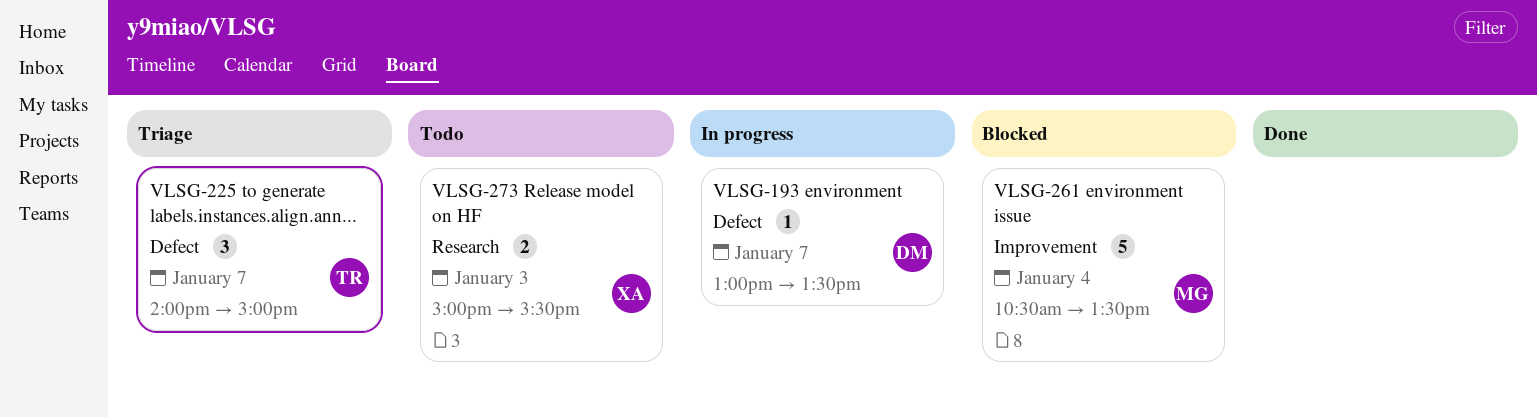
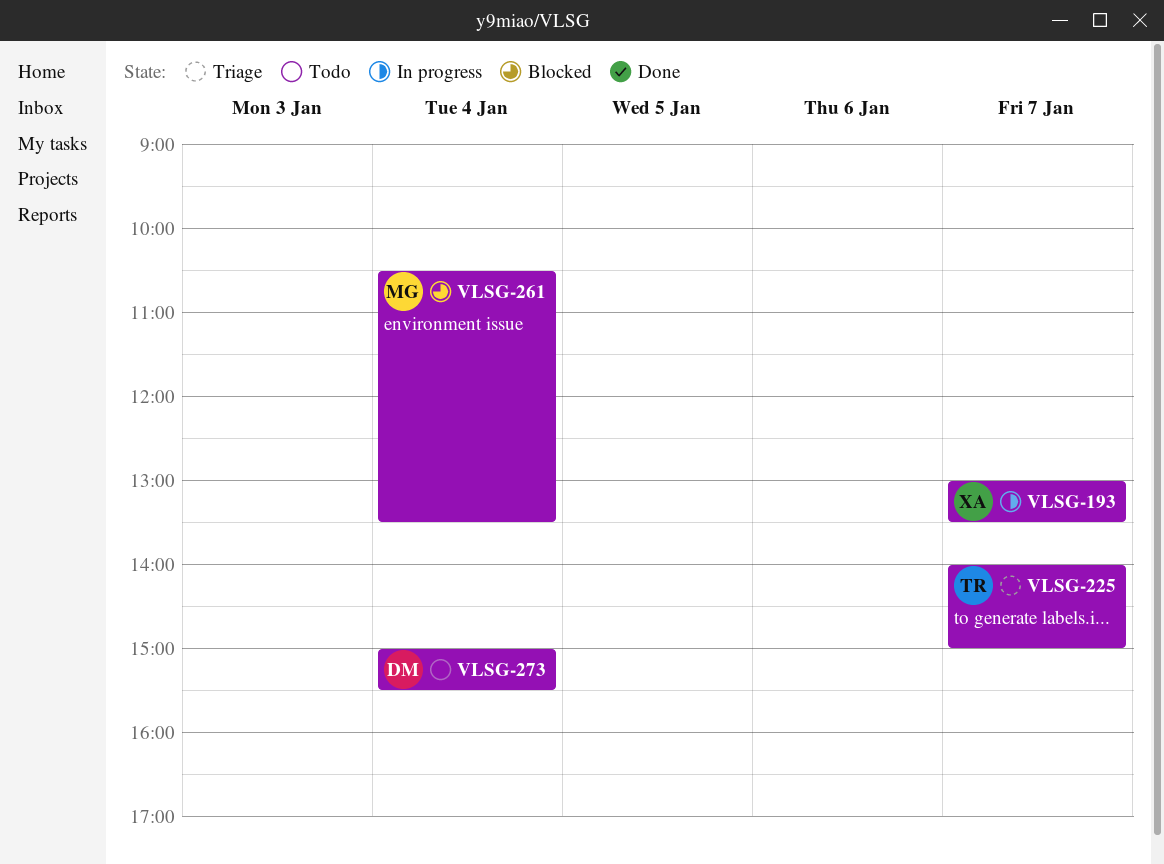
VLSG-193, owner: DM -> XA
VLSG-273, owner: XA -> DM
VLSG-273, day: Jan 3 -> Jan 4

